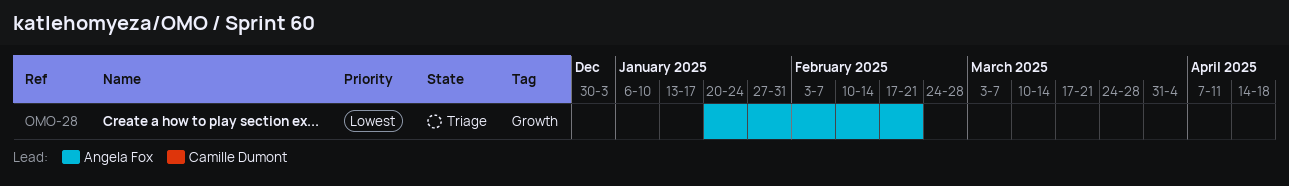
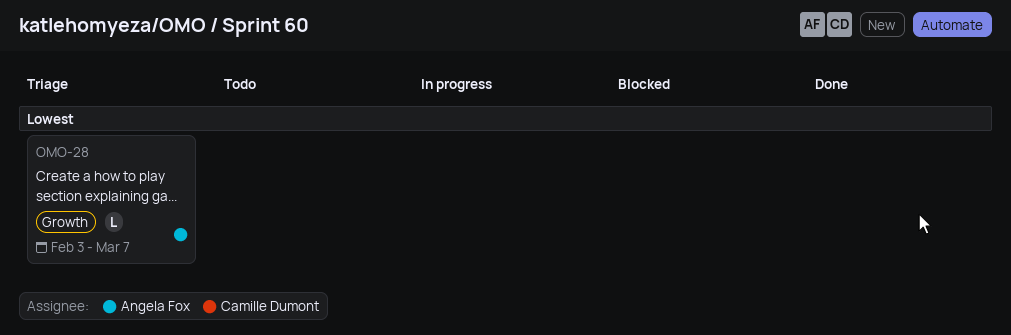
OMO-28, start: Jan 20 -> Feb 3
OMO-28, due: Feb 21 -> Mar 7

